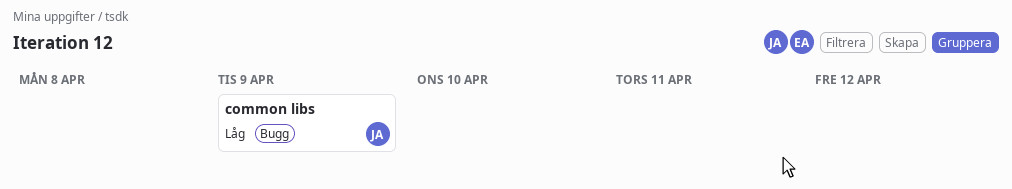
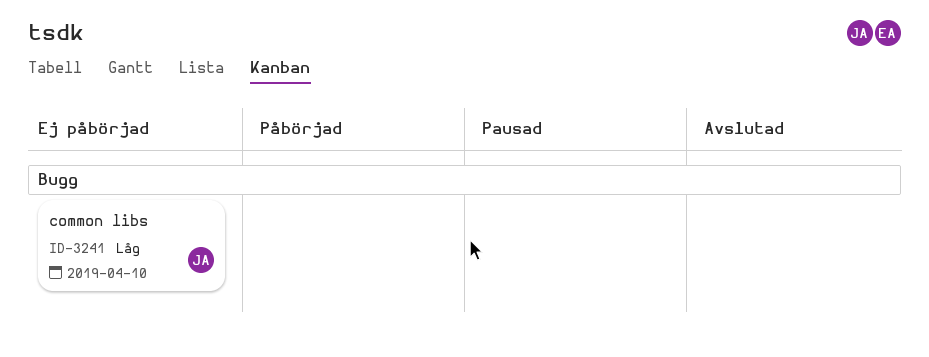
common libs, due: Apr 9 -> Apr 10

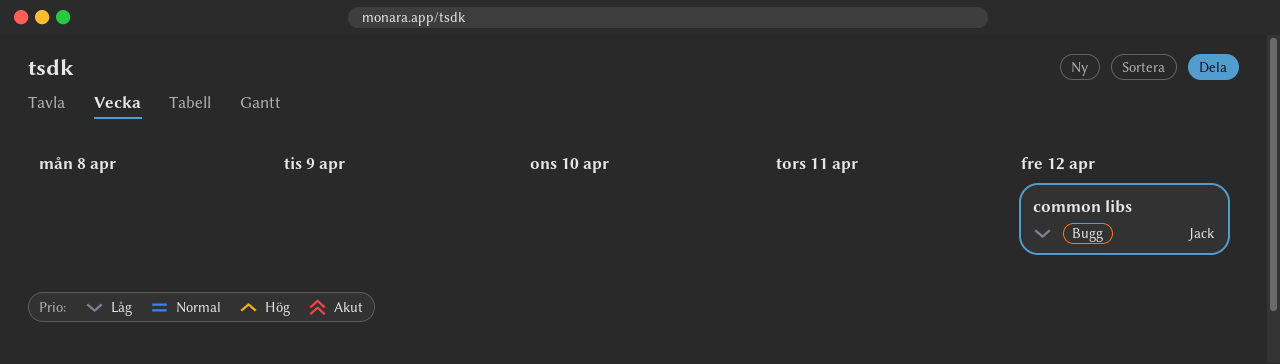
common libs, due: Apr 10 -> Apr 12

